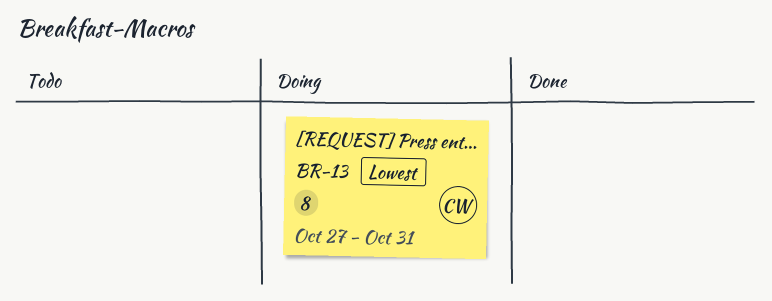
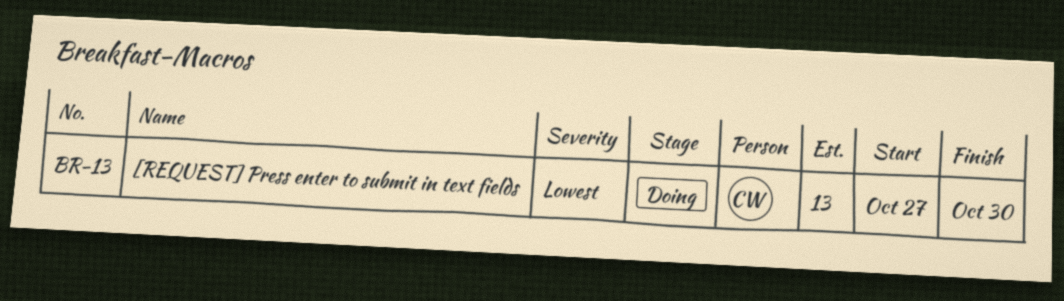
BR-13, estimate: 8 -> 13
BR-13, due: Oct 31 -> Oct 30

